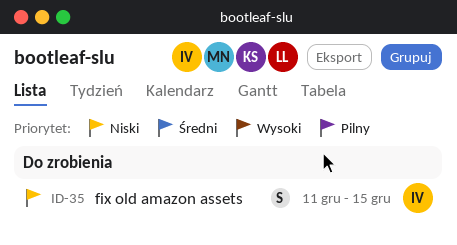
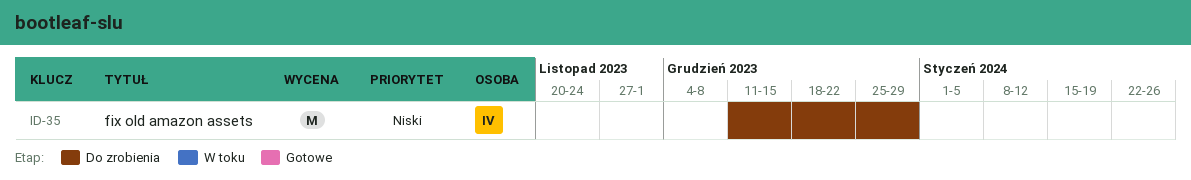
ID-35, estimate: S -> M
ID-35, due: Dec 15 -> Dec 29

